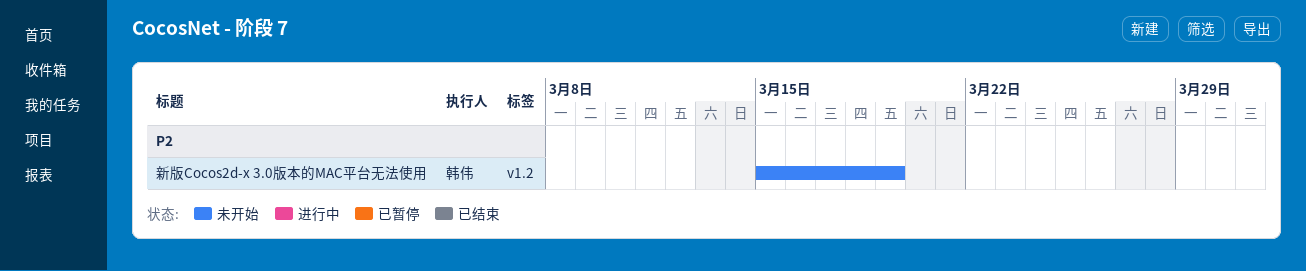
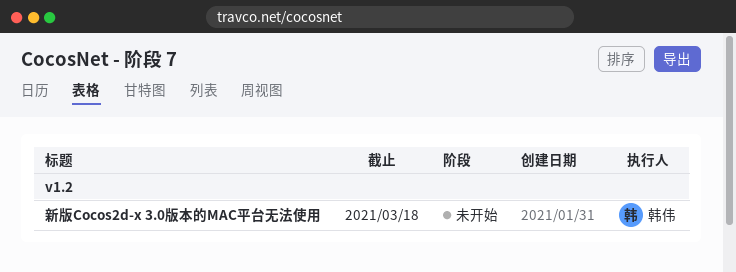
新版Cocos2d-x 3.0版本的MAC平台无法使用, due: Mar 19 -> Mar 18

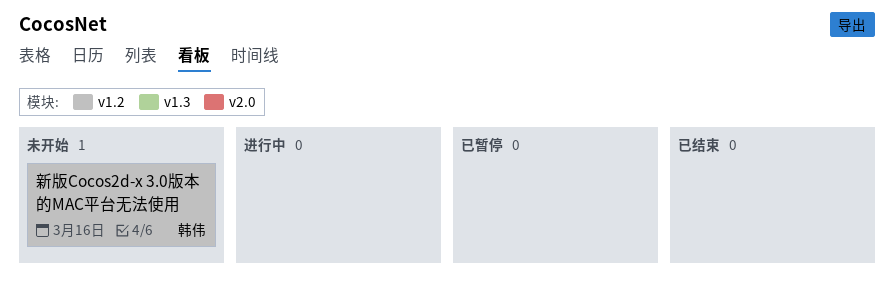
新版Cocos2d-x 3.0版本的MAC平台无法使用, due: Mar 18 -> Mar 16

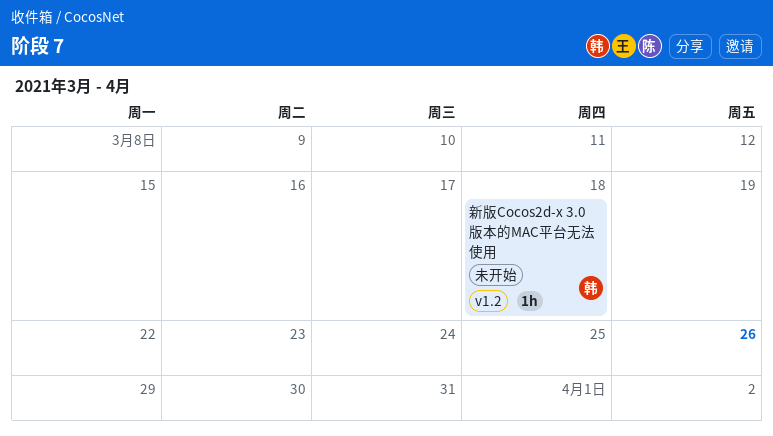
新版Cocos2d-x 3.0版本的MAC平台无法使用, due: Mar 16 -> Mar 18

